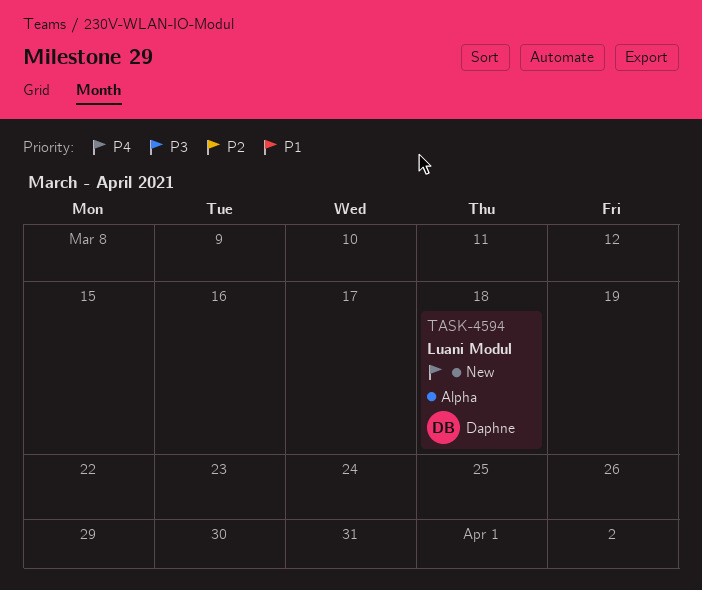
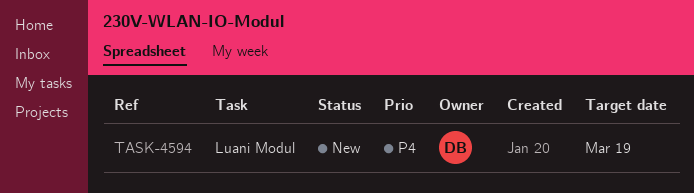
TASK-4594, due: Mar 18 -> Mar 19

